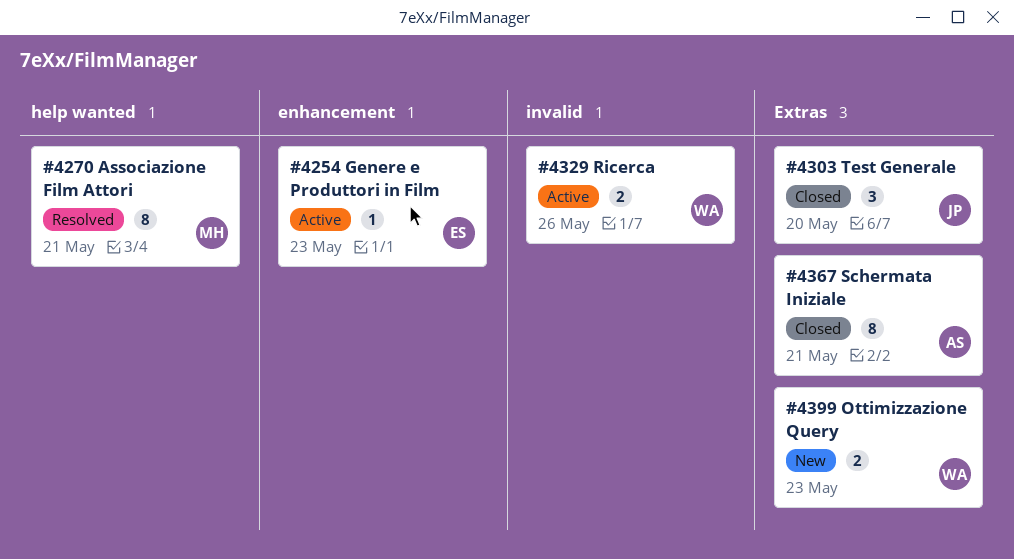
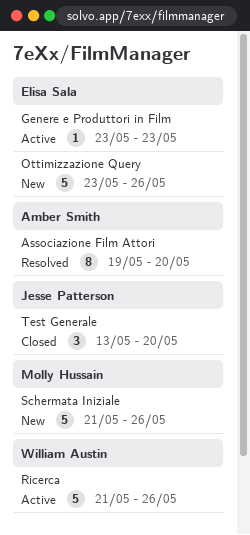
Associazione Film Attori, owner: Molly Hussain -> Amber Smith
Associazione Film Attori, due: May 21 -> May 20
Ottimizzazione Query, owner: William Austin -> Elisa Sala
Ottimizzazione Query, estimate: 2 -> 5
Ottimizzazione Query, due: May 23 -> May 26
Ricerca, estimate: 2 -> 5
Schermata Iniziale, status: Closed -> New
Schermata Iniziale, owner: Amber Smith -> Molly Hussain
Schermata Iniziale, estimate: 8 -> 5
Schermata Iniziale, due: May 21 -> May 26

